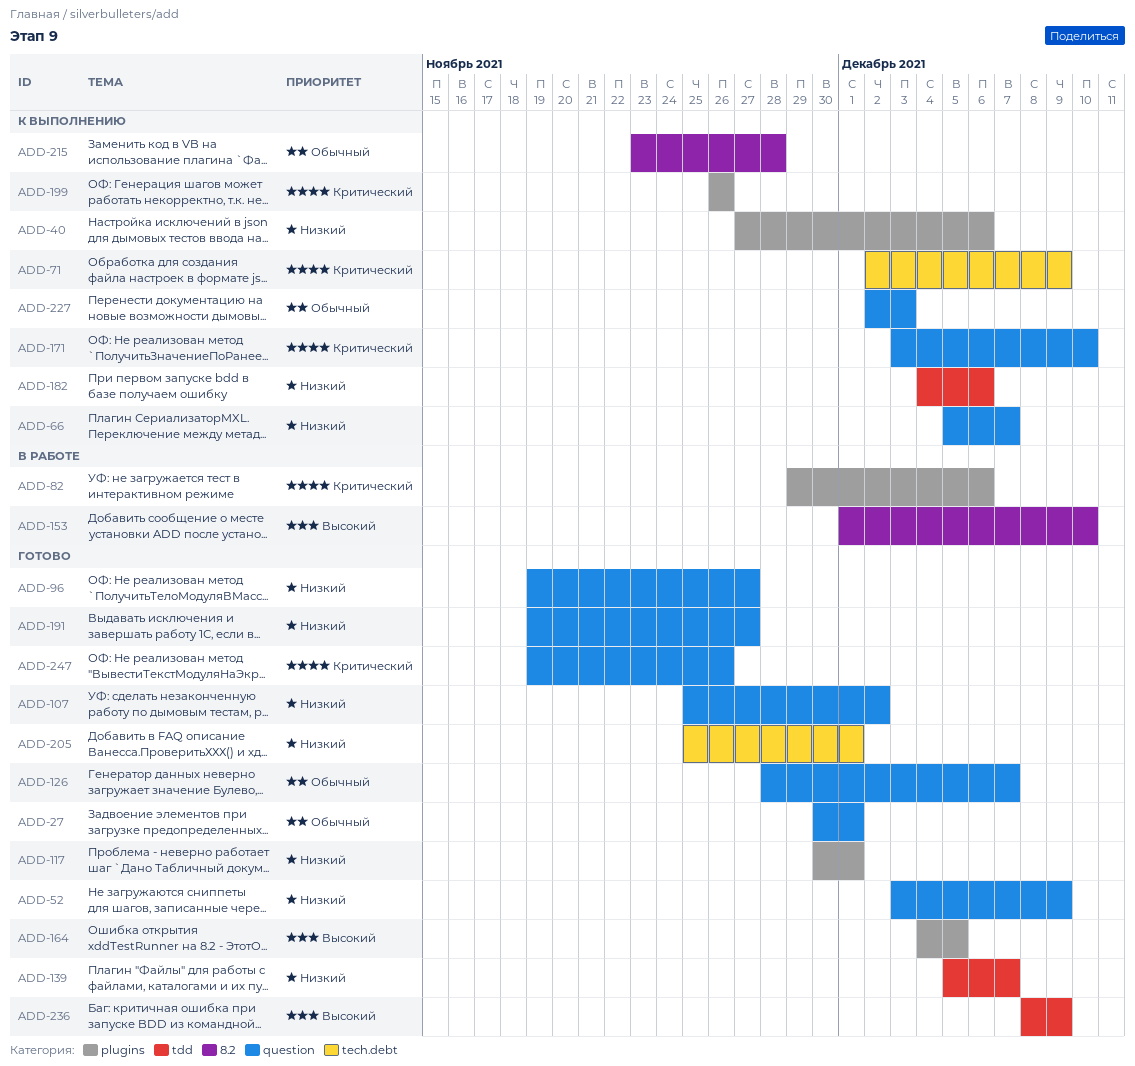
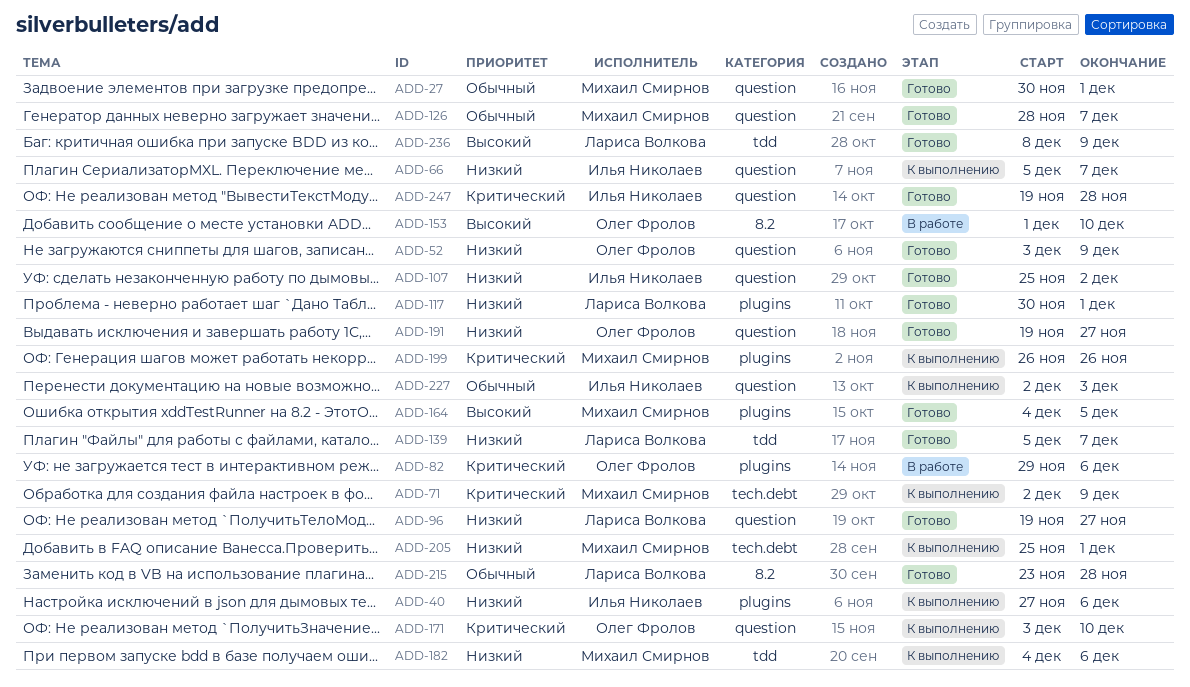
ADD-205, status: Готово -> К выполнению
ADD-215, status: К выполнению -> Готово
ADD-247, due: Nov 26 -> Nov 28

